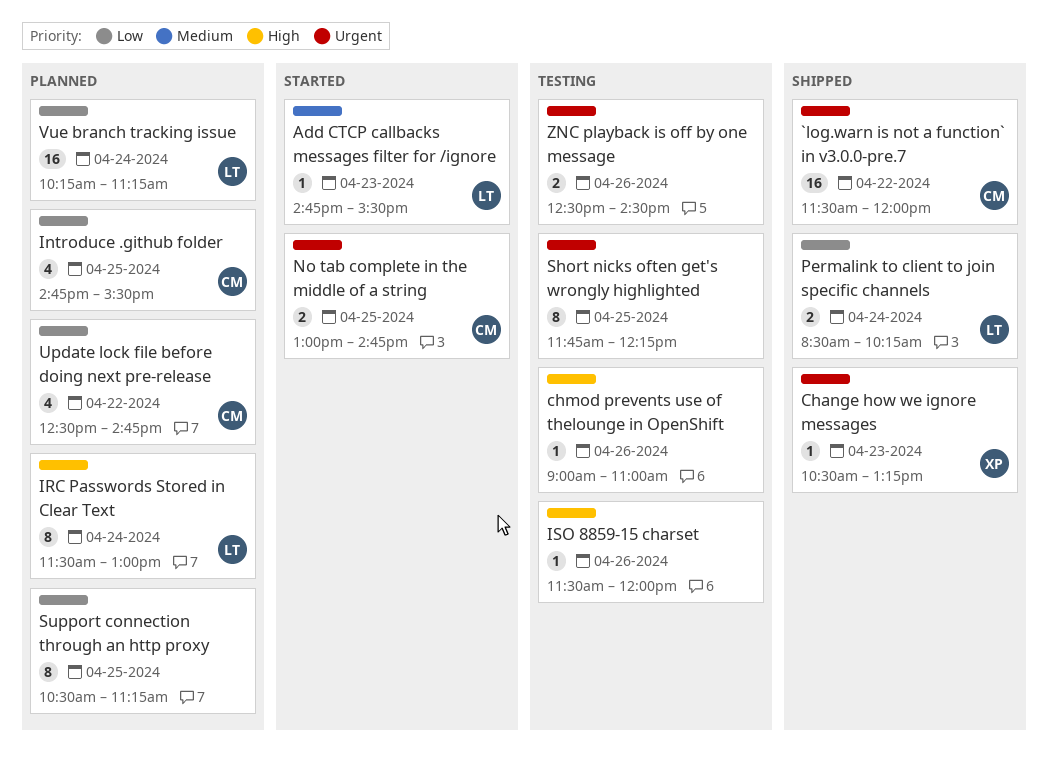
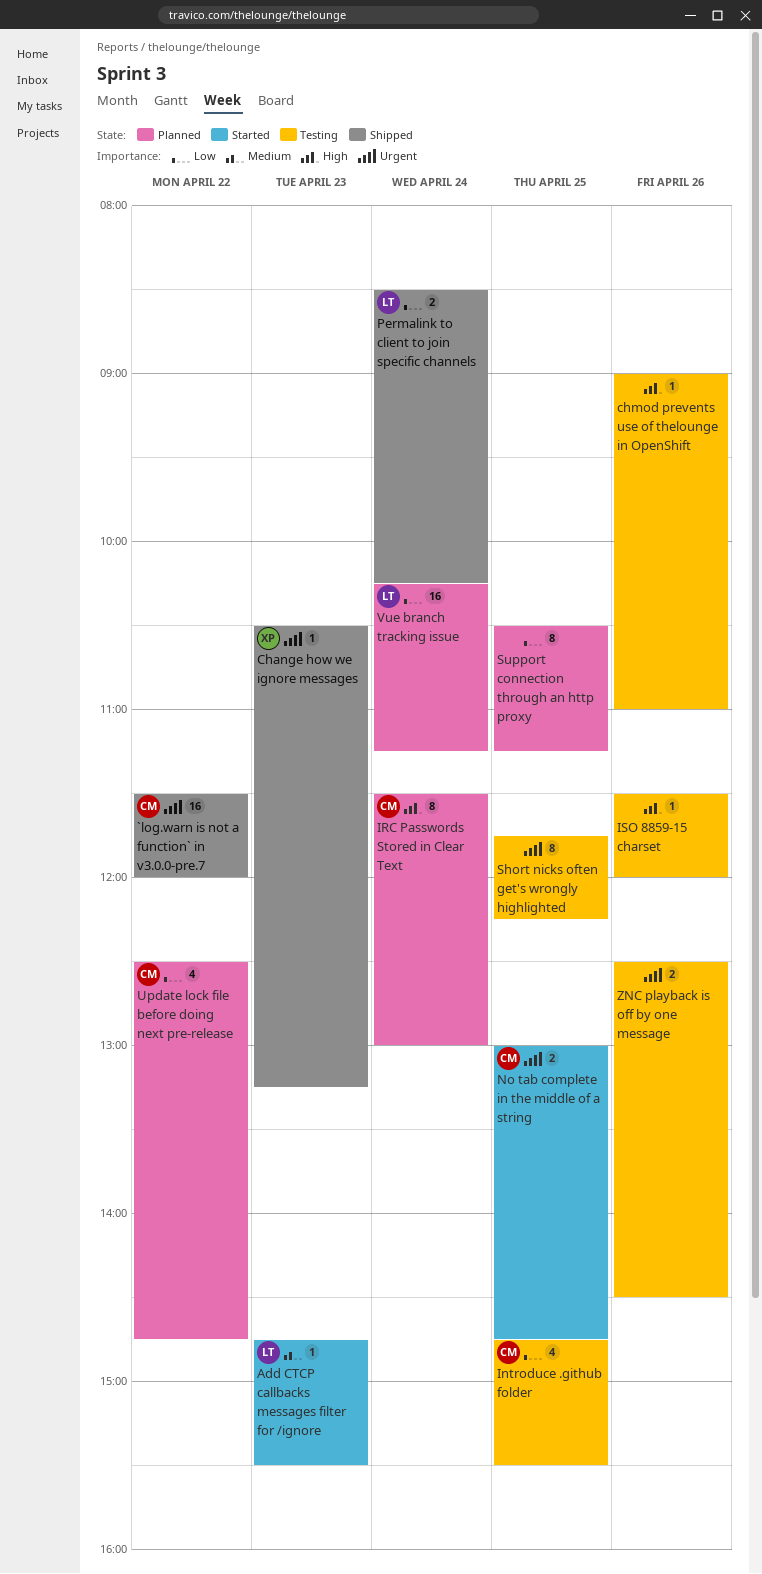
Introduce .github folder, status: Planned -> Testing
IRC Passwords Stored in Clear Text, owner: LT -> CM

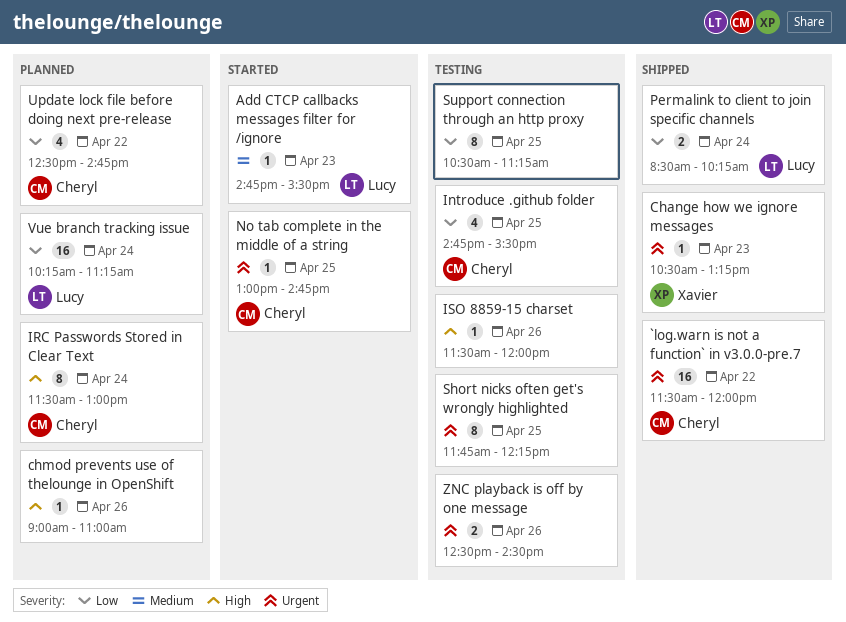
chmod prevents use of thelounge in OpenShift, status: Testing -> Planned
No tab complete in the middle of a string, estimate: 2 -> 1
Support connection through an http proxy, status: Planned -> Testing

